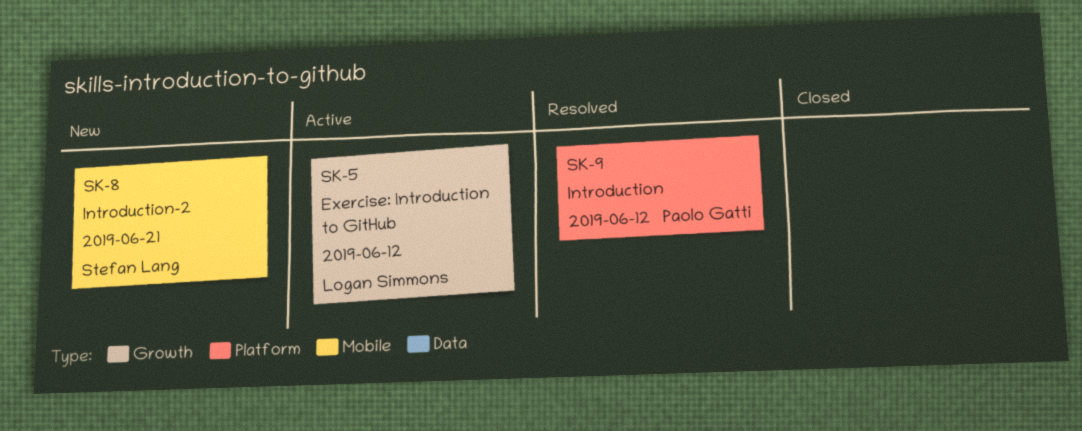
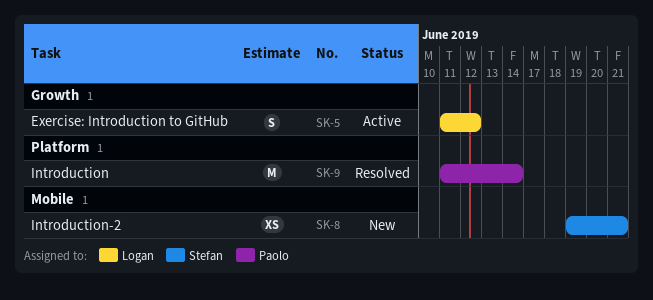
SK-9, due: Jun 12 -> Jun 14

